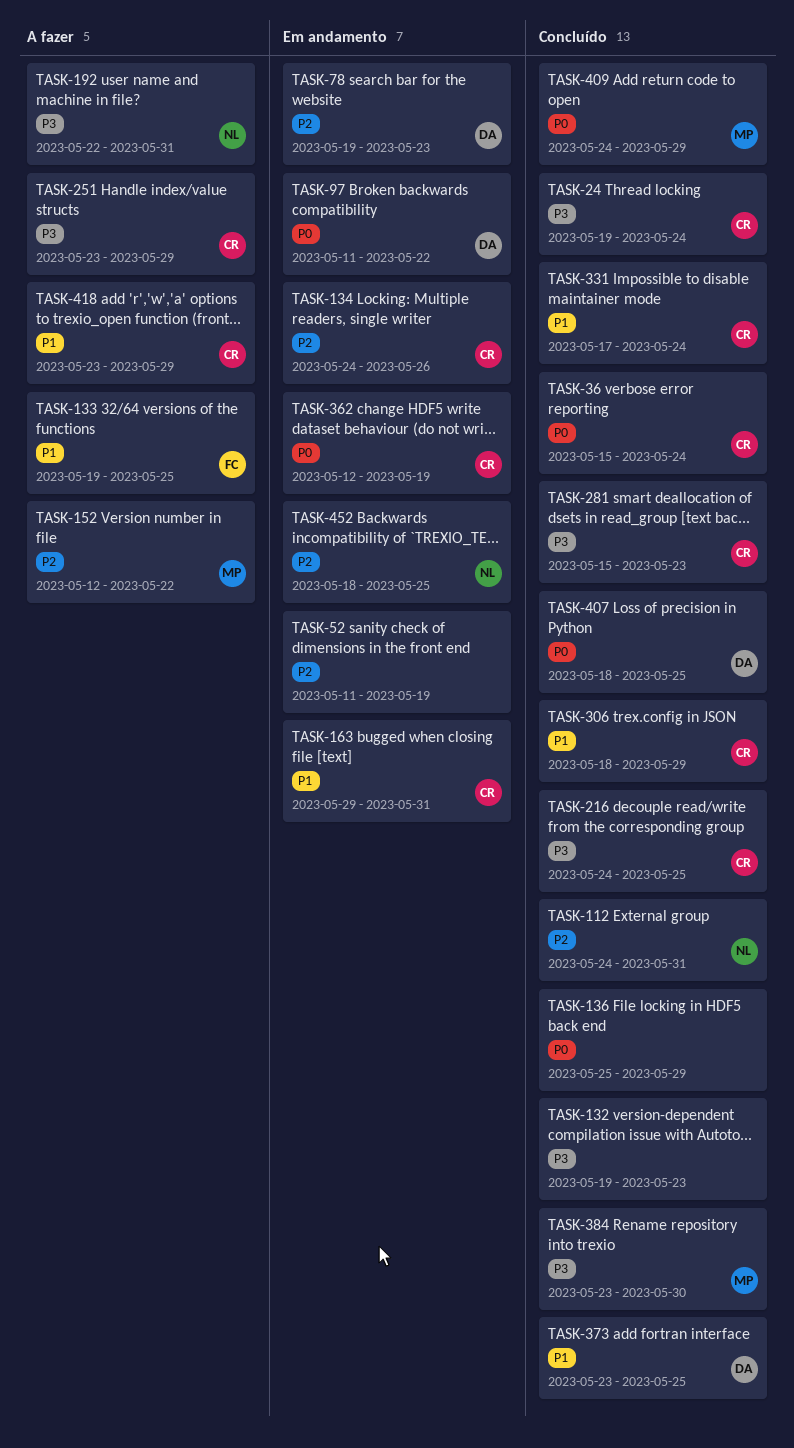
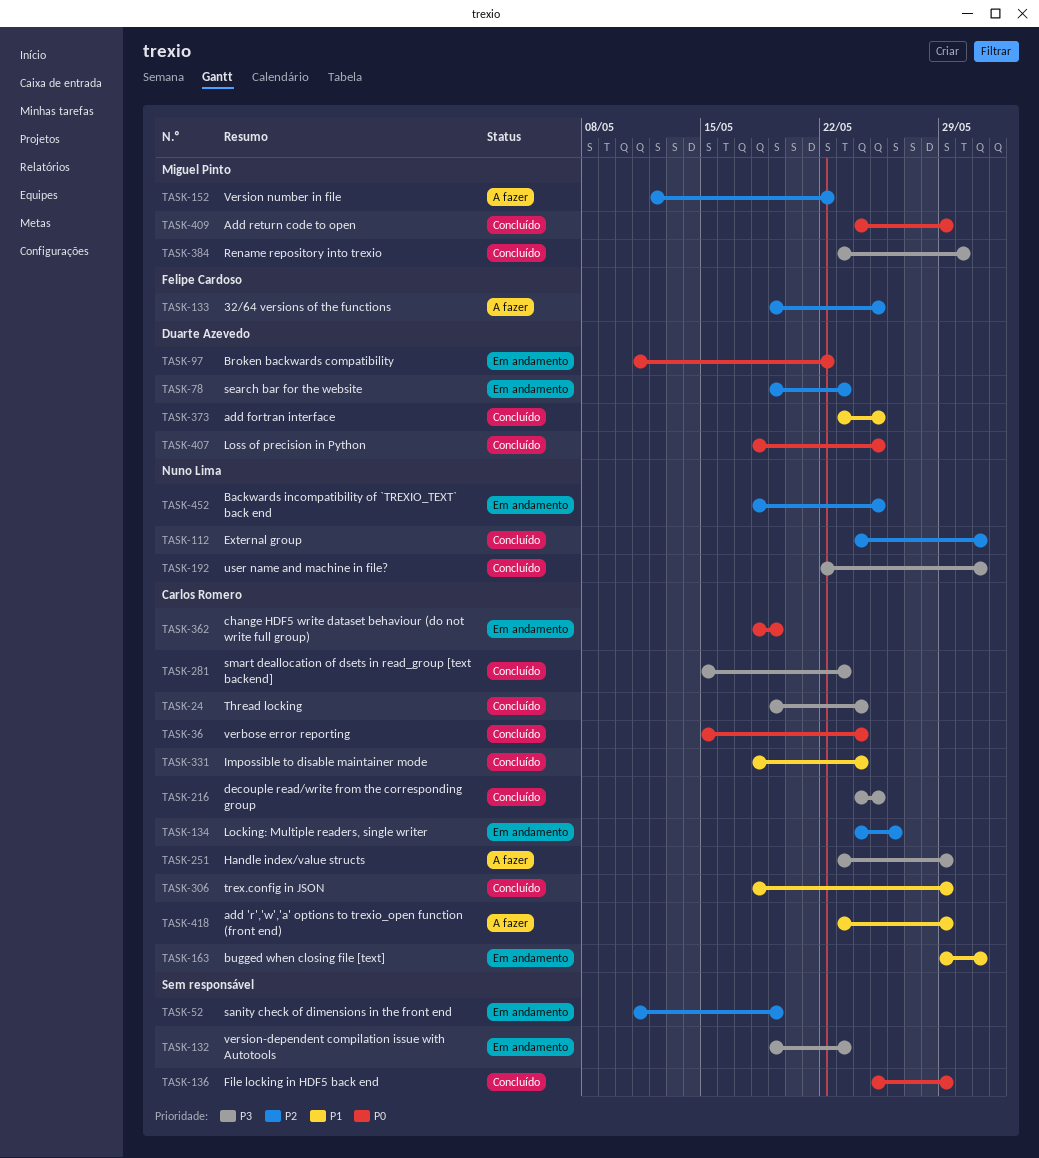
TASK-132, status: Concluído -> Em andamento
TASK-133, priority: P1 -> P2
TASK-192, status: A fazer -> Concluído
TASK-331, start: May 17 -> May 18
TASK-362, start: May 12 -> May 18

